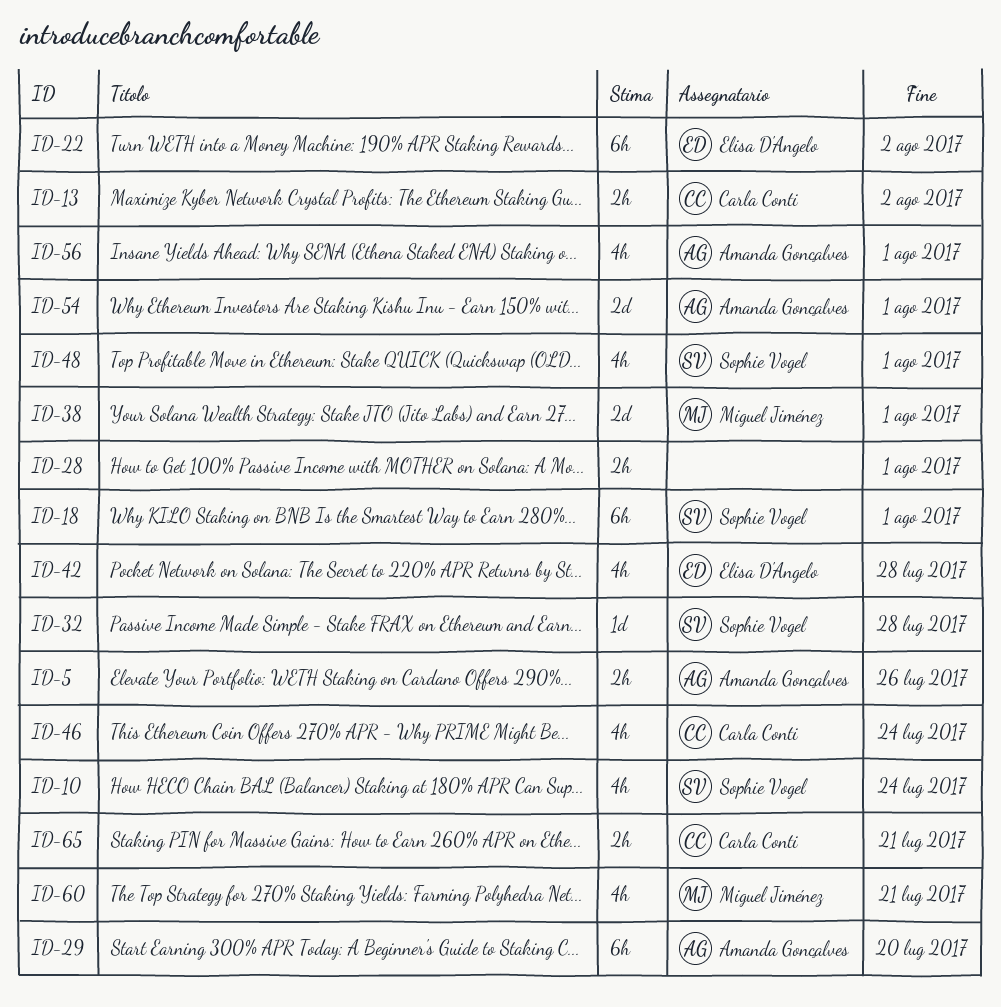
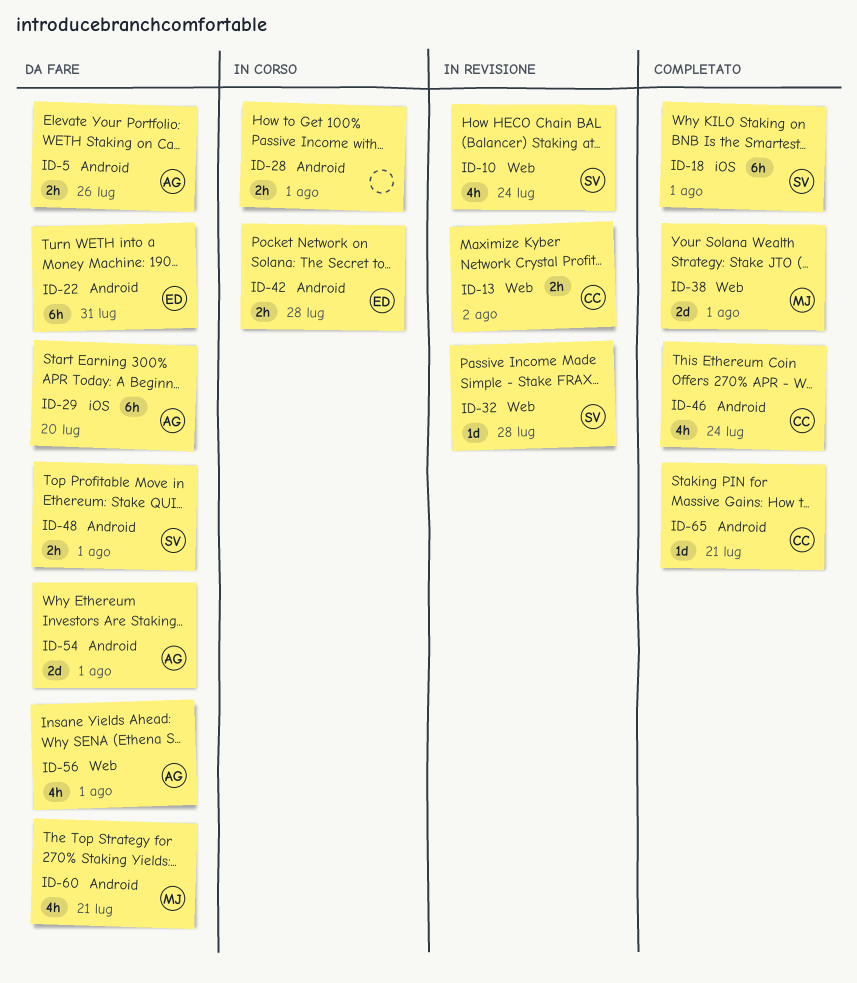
ID-22, due: Aug 2 -> Jul 31
ID-42, estimate: 4h -> 2h
ID-48, estimate: 4h -> 2h
ID-65, estimate: 2h -> 1d

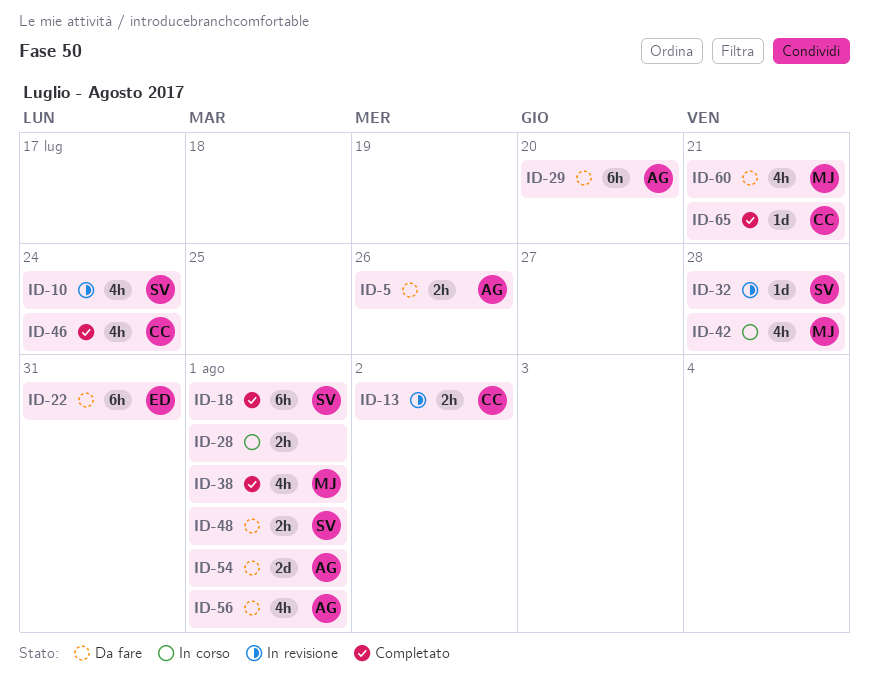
ID-38, estimate: 2d -> 4h
ID-42, owner: ED -> MJ
ID-42, estimate: 2h -> 4h

